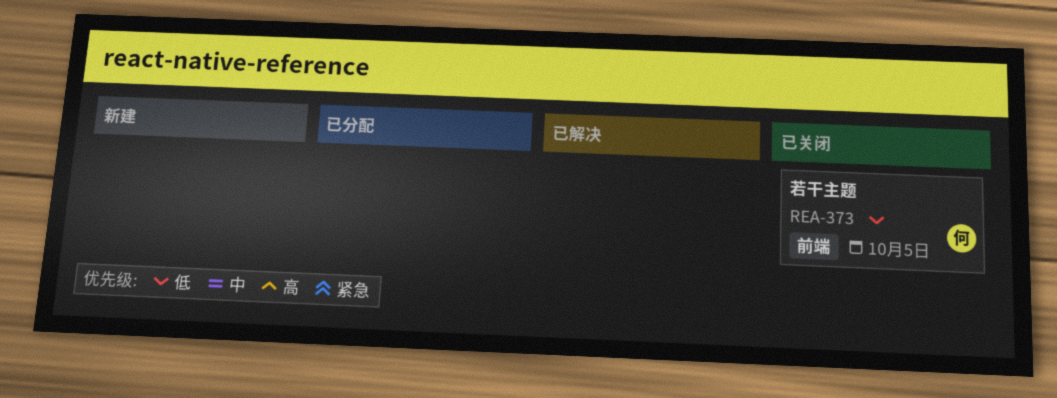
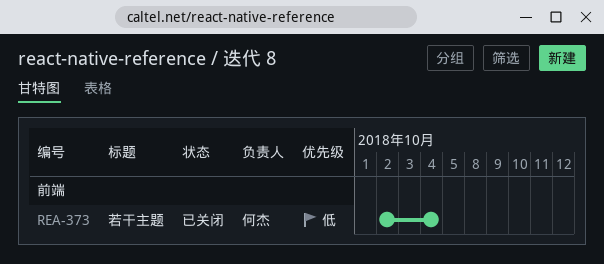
REA-373, due: Oct 5 -> Oct 4

